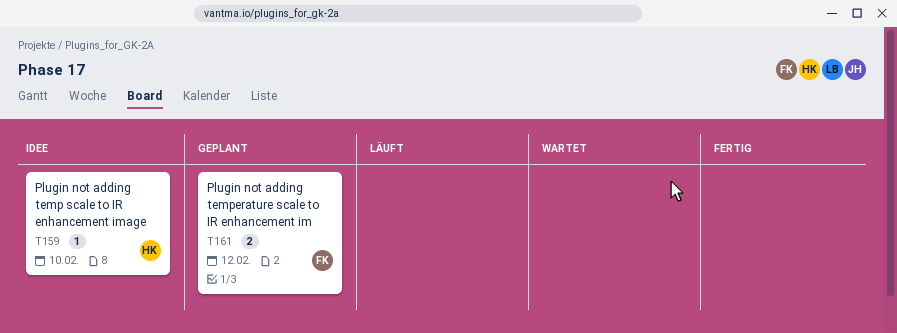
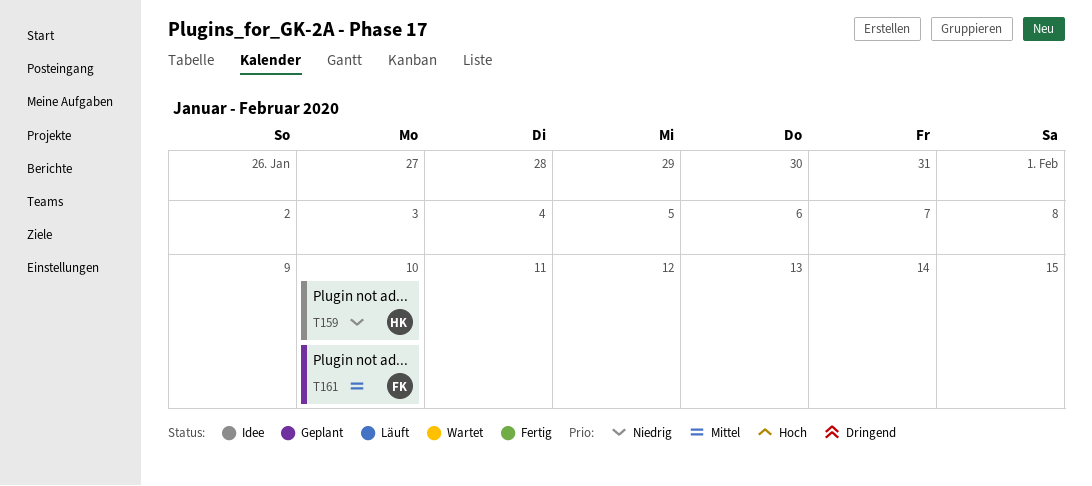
T161, due: Feb 12 -> Feb 10

